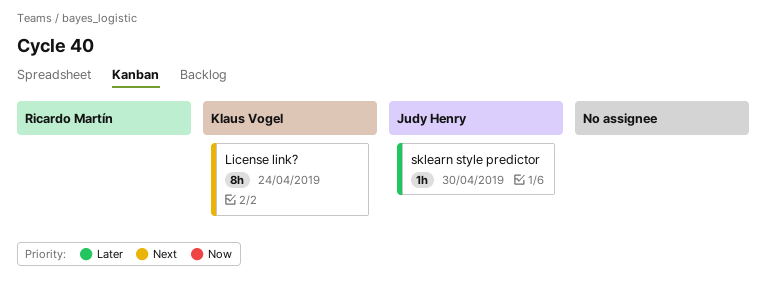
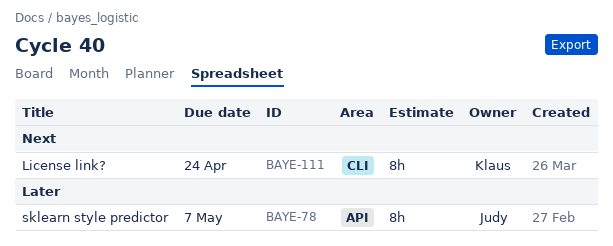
sklearn style predictor, estimate: 1h -> 8h
sklearn style predictor, due: Apr 30 -> May 7

